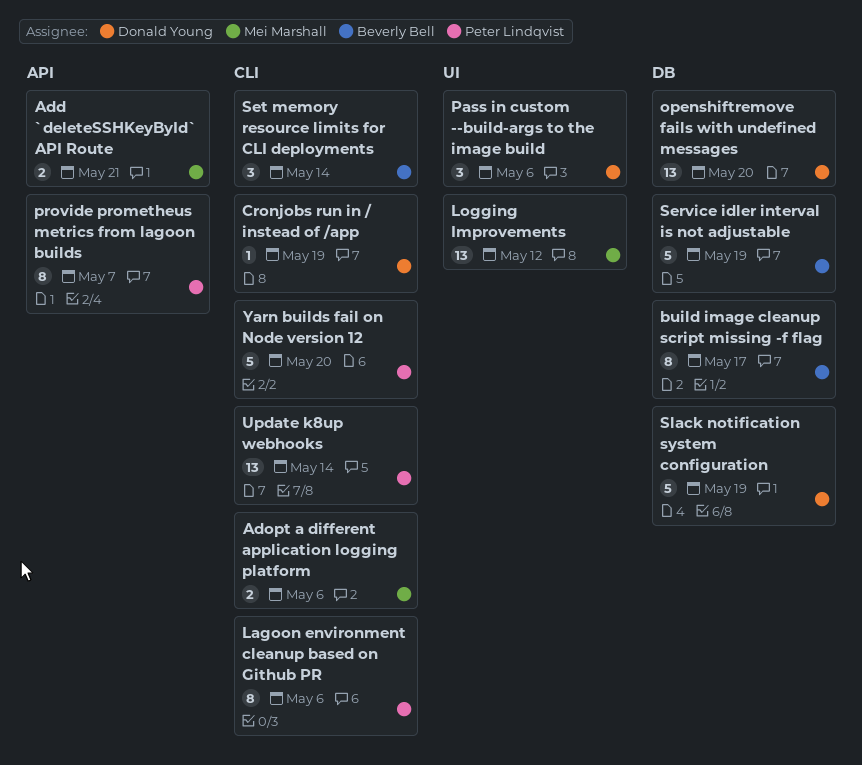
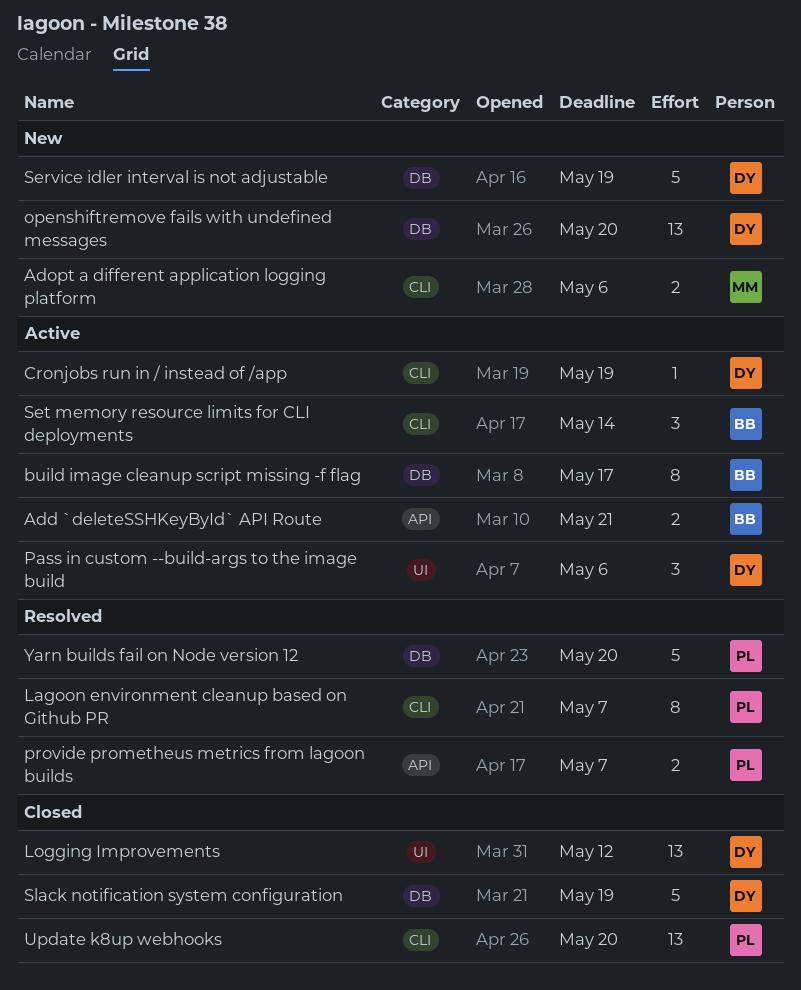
Add `deleteSSHKeyById` API Route, owner: Mei Marshall -> Beverly Bell
Lagoon environment cleanup based on Github PR, due: May 6 -> May 7
Logging Improvements, owner: Mei Marshall -> Donald Young
provide prometheus metrics from lagoon builds, estimate: 8 -> 2
Service idler interval is not adjustable, owner: Beverly Bell -> Donald Young
Update k8up webhooks, due: May 14 -> May 20
Yarn builds fail on Node version 12, label: CLI -> DB

